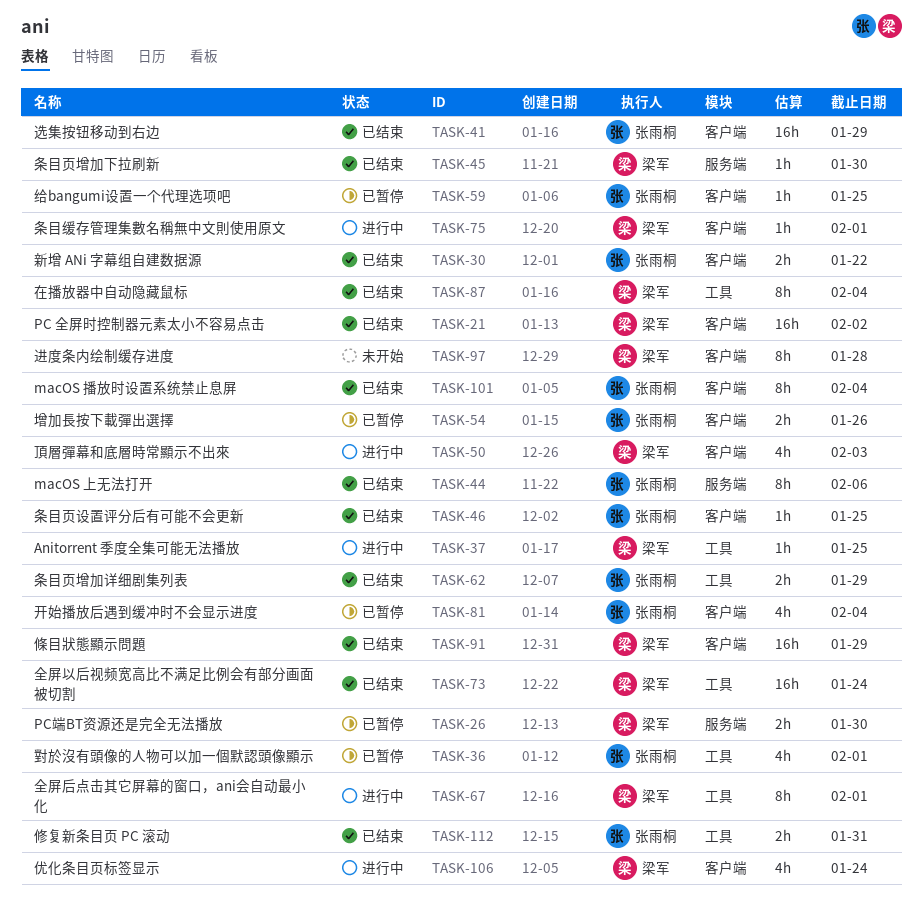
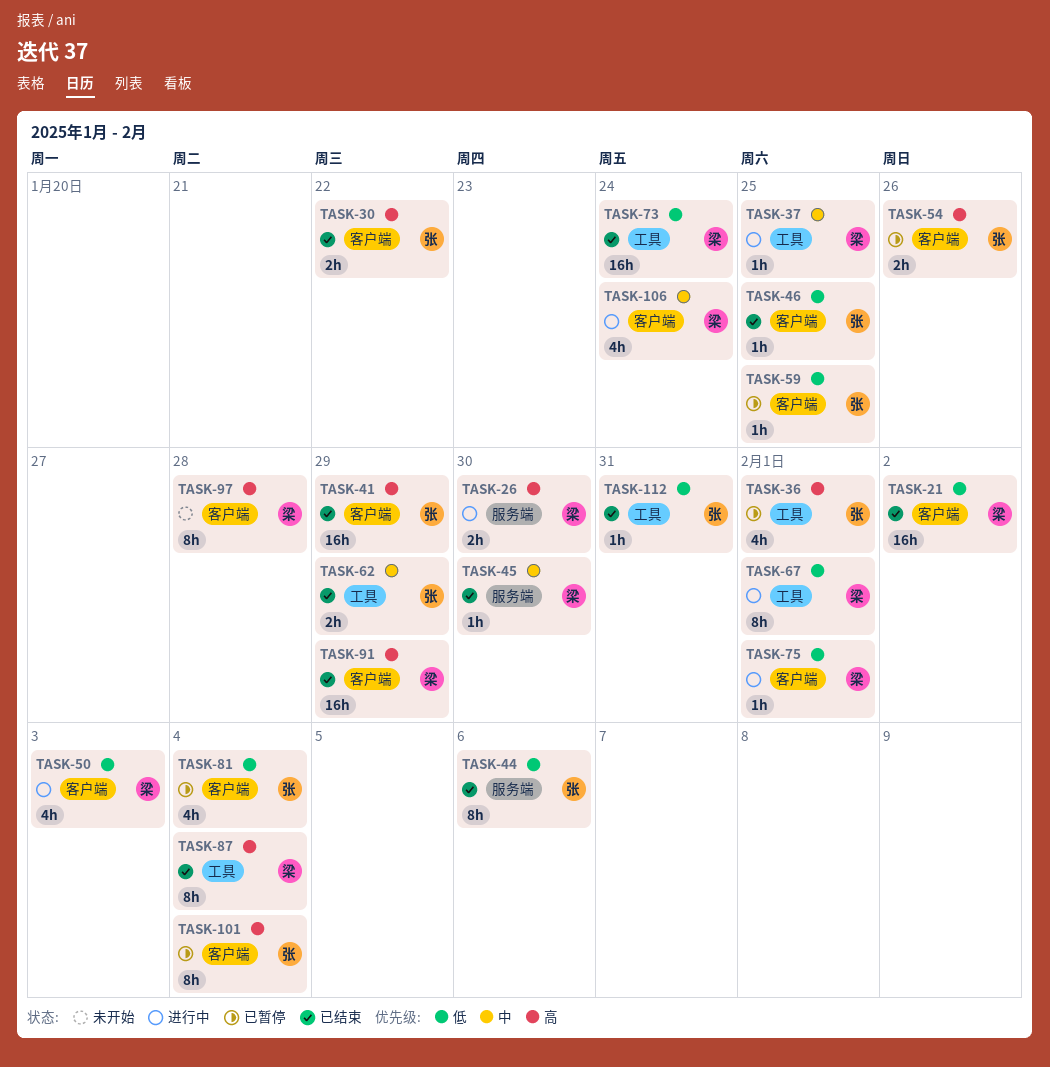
TASK-26, status: 已暂停 -> 进行中
TASK-101, status: 已结束 -> 已暂停
TASK-112, estimate: 2h -> 1h

